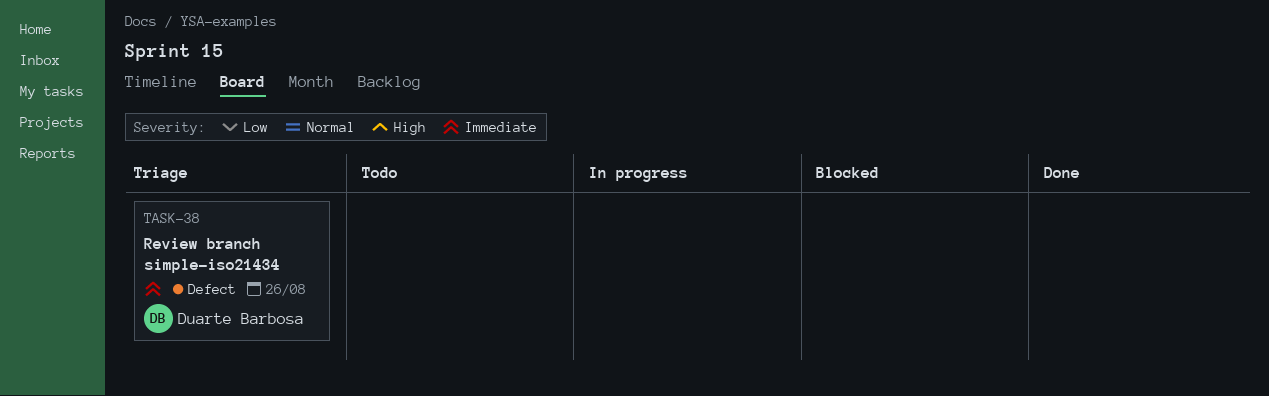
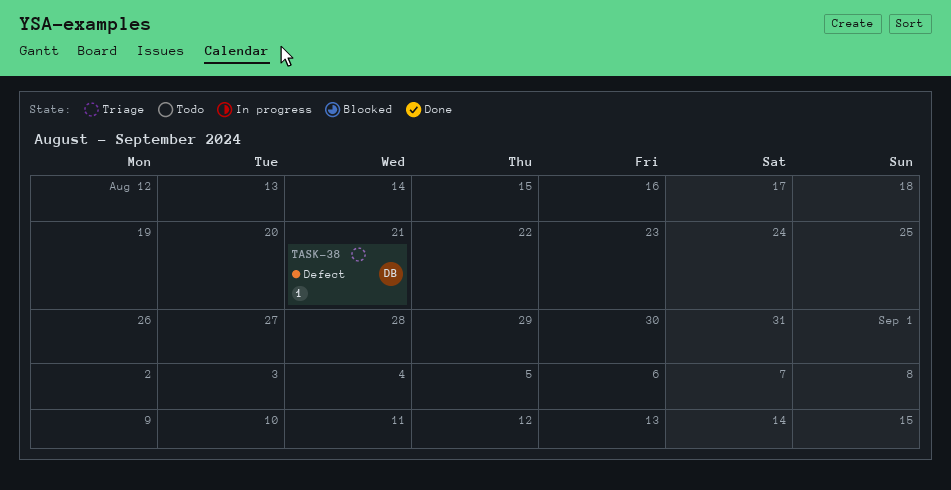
TASK-38, due: Aug 26 -> Aug 21

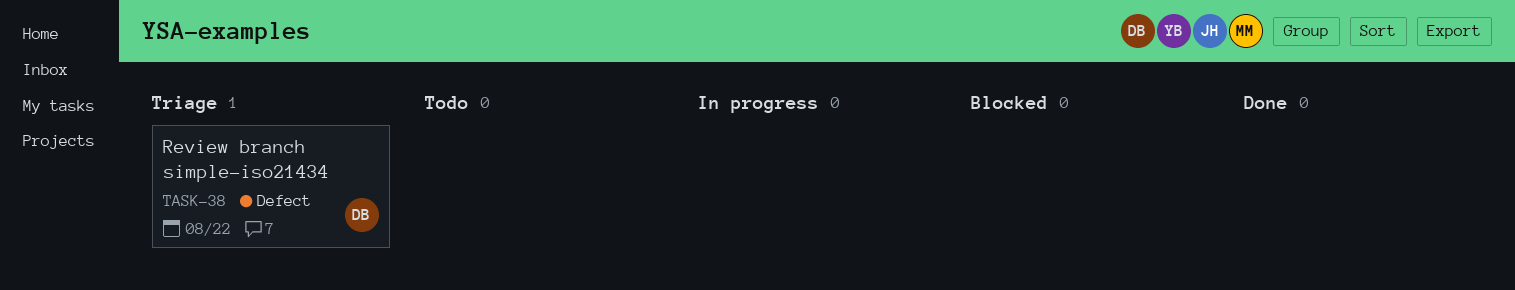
TASK-38, due: Aug 21 -> Aug 22

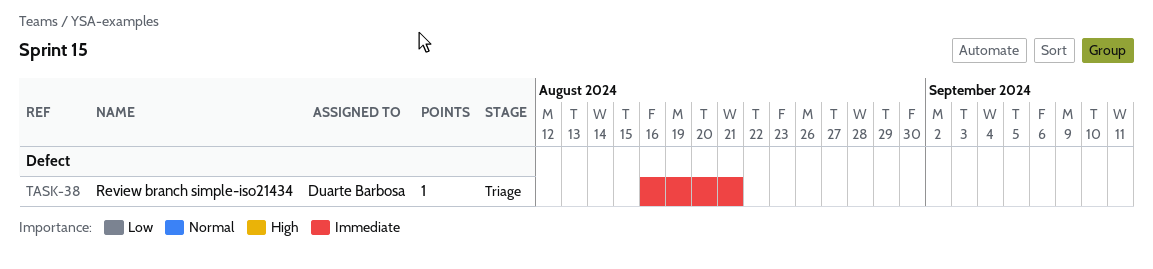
TASK-38, due: Aug 22 -> Aug 21

